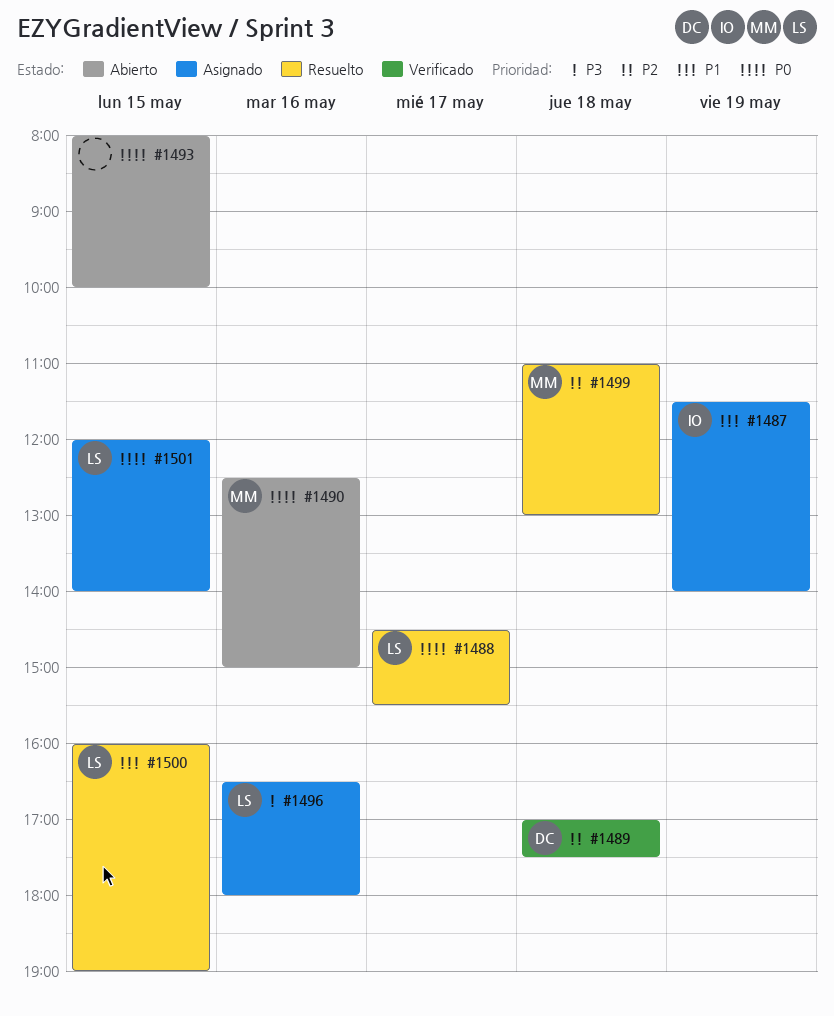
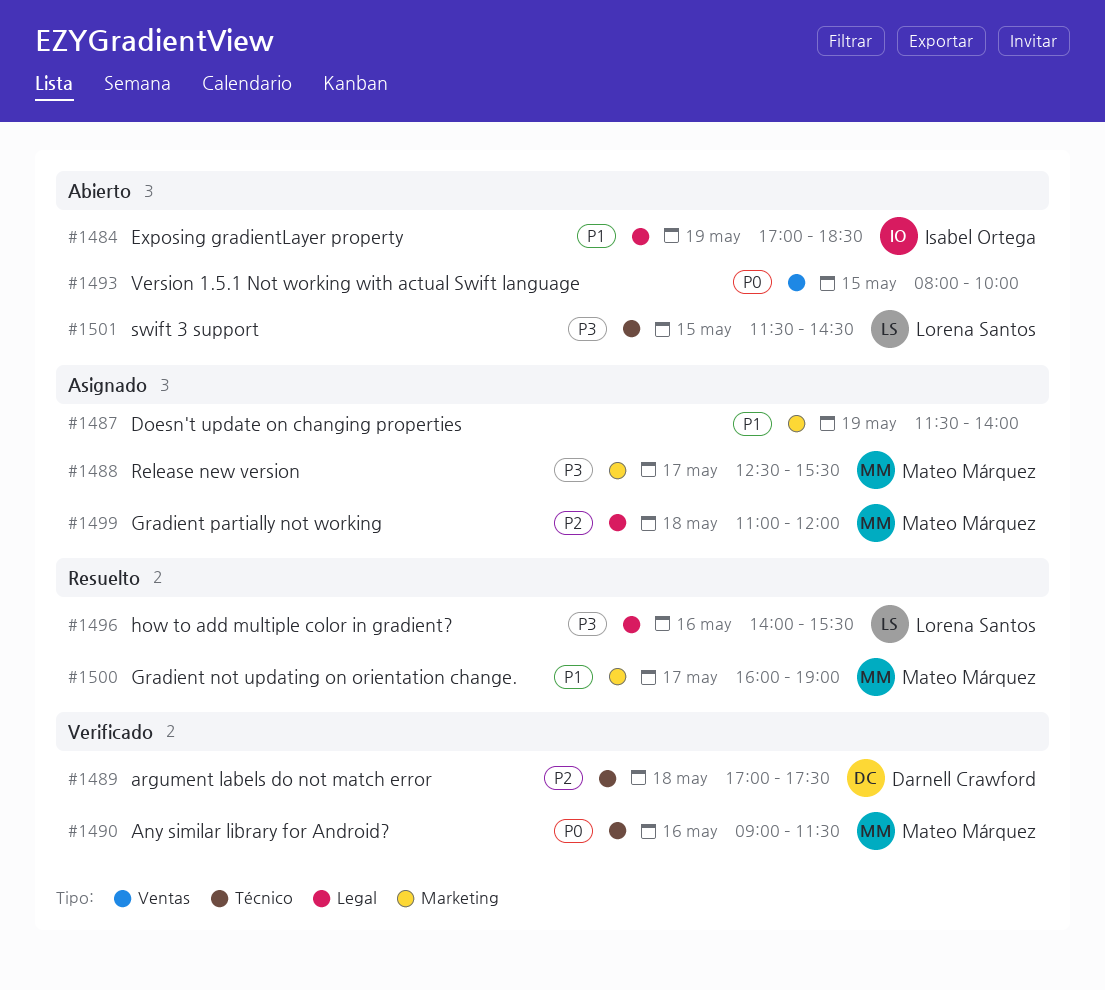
#1484: none -> present
#1487, owner: Isabel Ortega -> none
#1488, status: Resuelto -> Asignado
#1488, owner: Lorena Santos -> Mateo Márquez
#1488, priority: P0 -> P3
#1488, begins: 14:30 -> 12:30
#1490, status: Abierto -> Verificado
#1490, begins: 12:30 -> 09:00
#1490, ends: 15:00 -> 11:30
#1496, status: Asignado -> Resuelto
#1496, begins: 16:30 -> 14:00
#1496, ends: 18:00 -> 15:30
#1499, status: Resuelto -> Asignado
#1499, ends: 13:00 -> 12:00
#1500, owner: Lorena Santos -> Mateo Márquez
#1500, day: May 15 -> May 17
#1501, status: Asignado -> Abierto
#1501, priority: P0 -> P3
#1501, begins: 12:00 -> 11:30
#1501, ends: 14:00 -> 14:30

